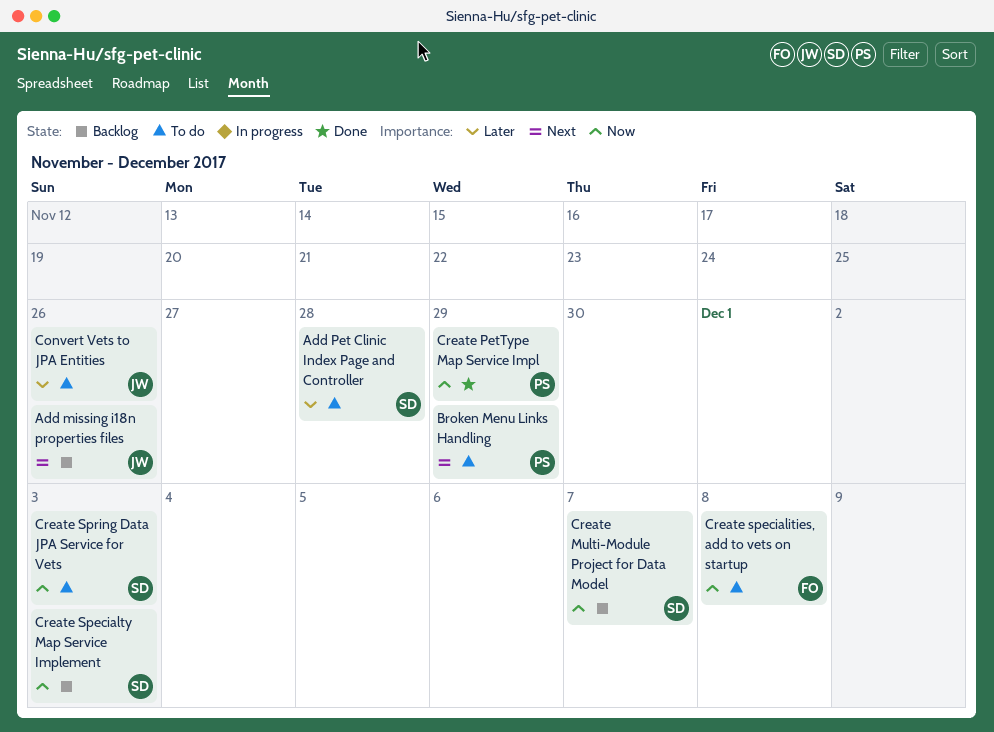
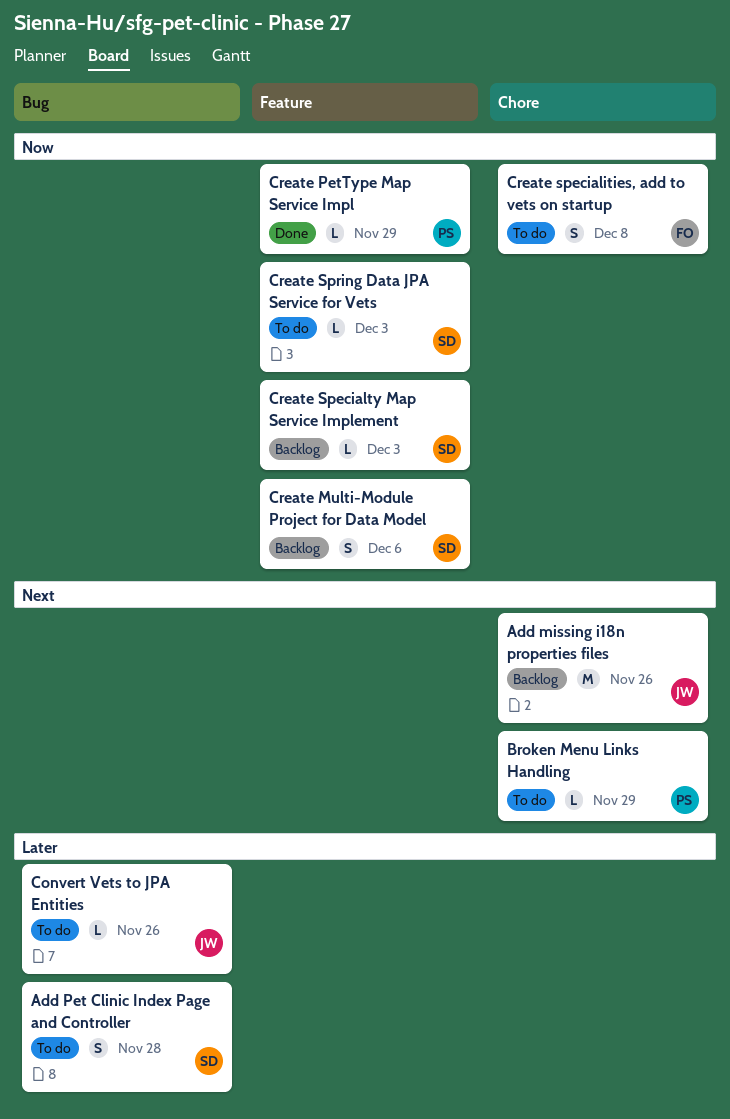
Create Multi-Module Project for Data Model, due: Dec 7 -> Dec 6

